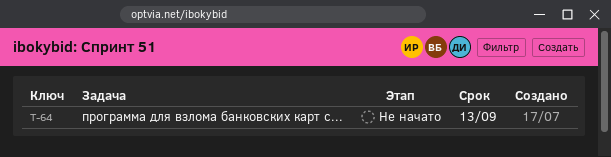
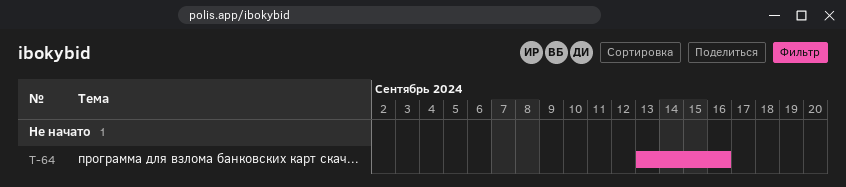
T-64, due: Sep 13 -> Sep 16

